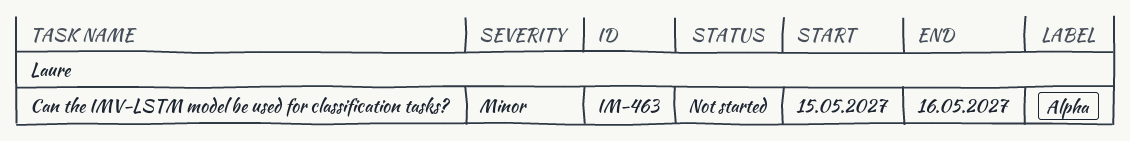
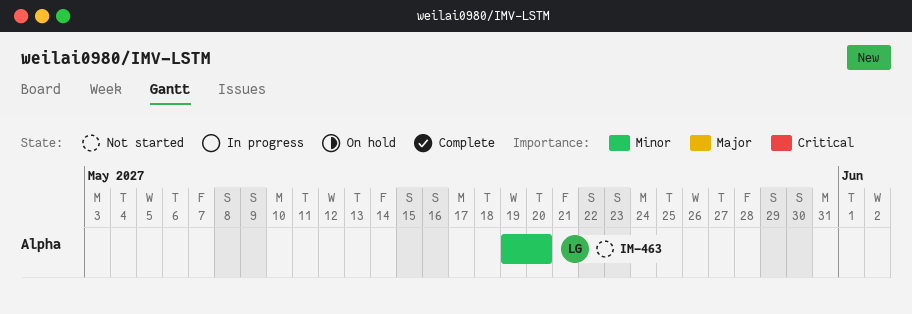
IM-463, start: May 15 -> May 19
IM-463, due: May 16 -> May 20

